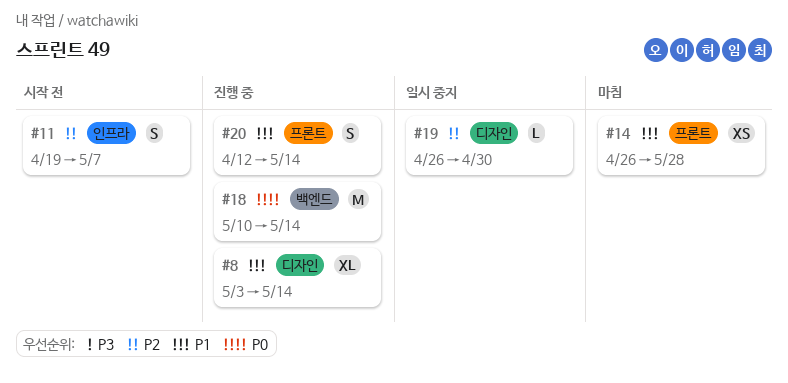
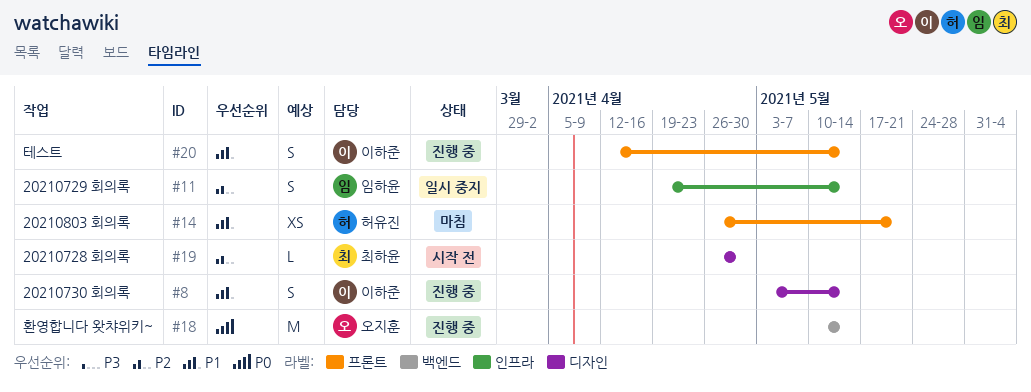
#8, estimate: XL -> S
#11, status: 시작 전 -> 일시 중지
#11, due: May 7 -> May 14
#14, due: May 28 -> May 21
#19, status: 일시 중지 -> 시작 전

